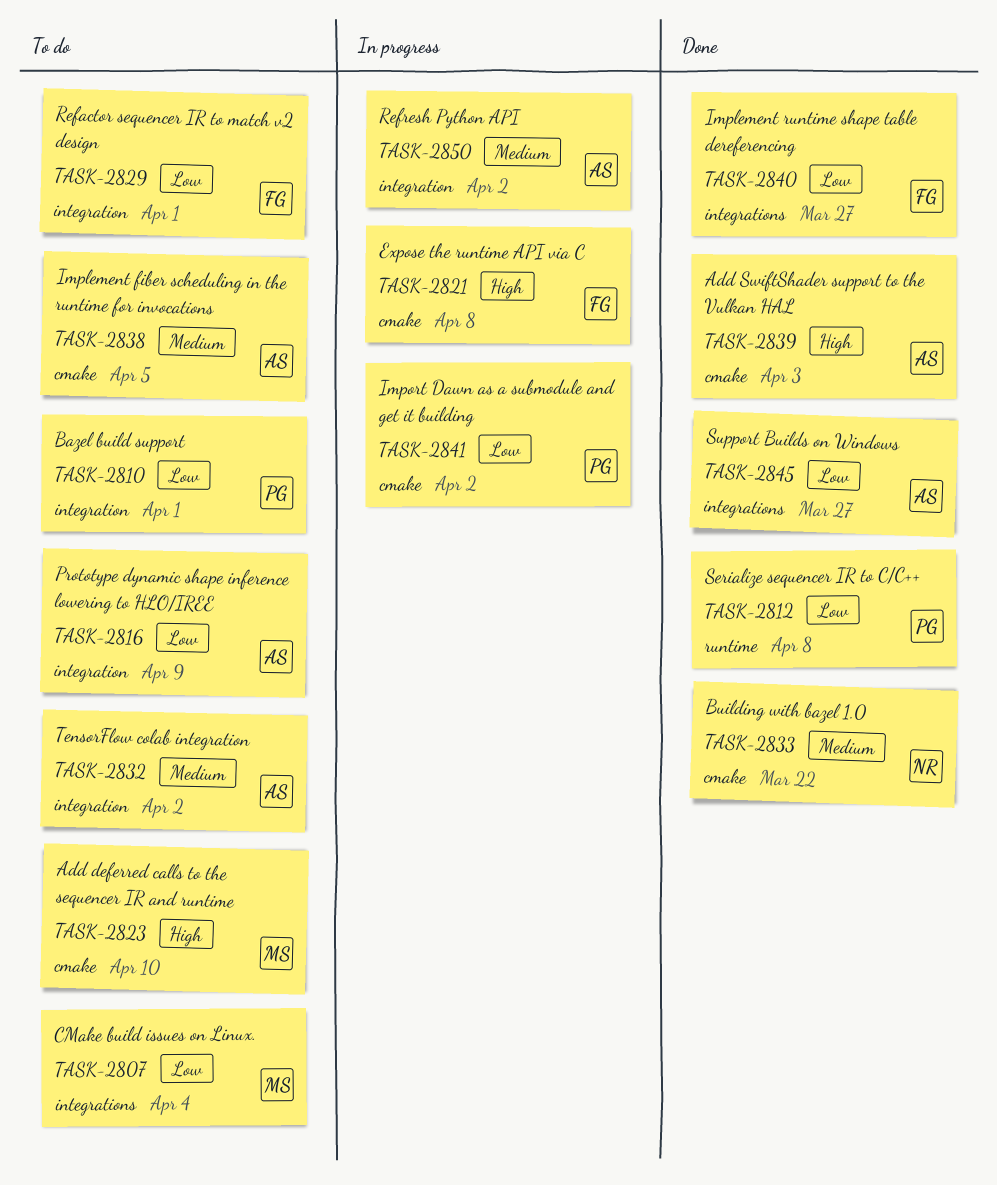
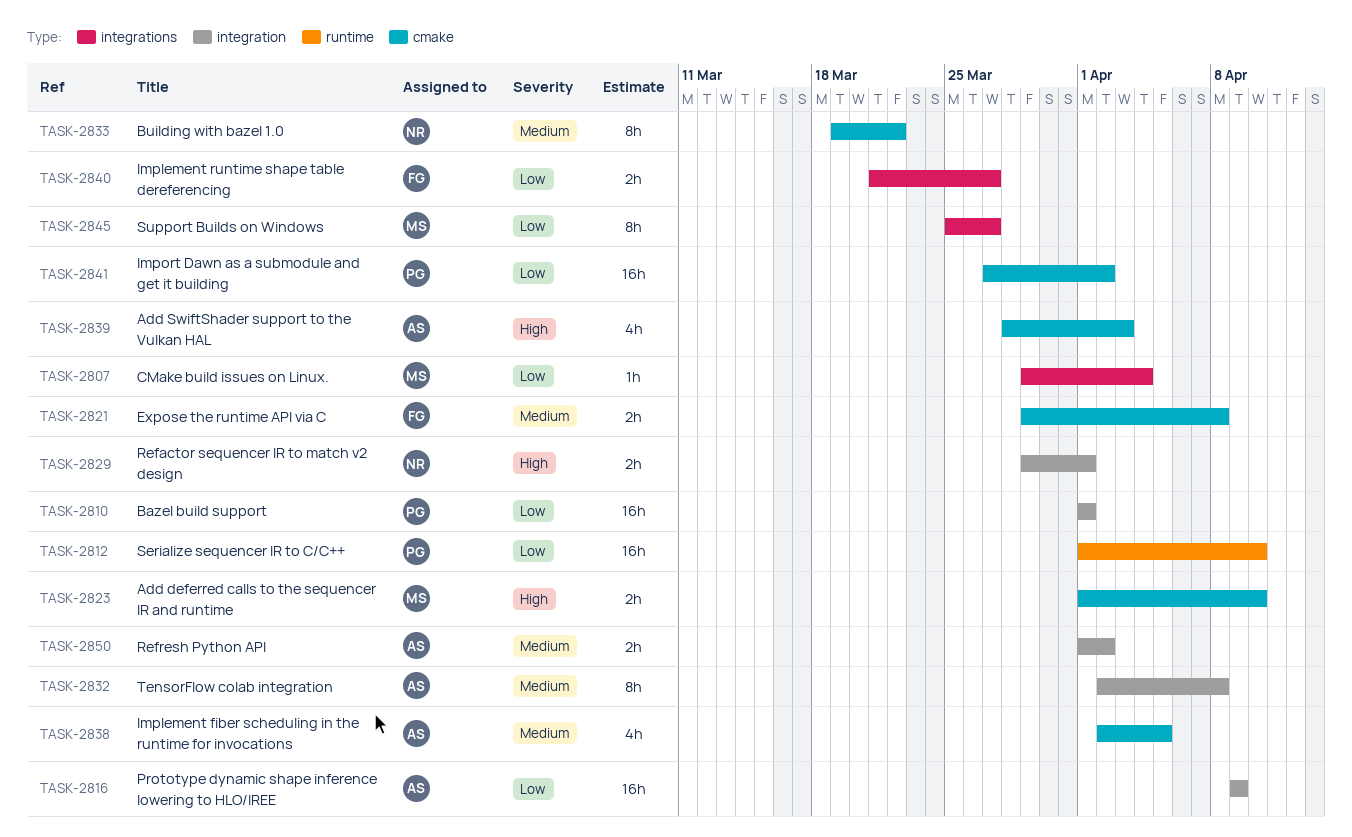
TASK-2812, due: Apr 8 -> Apr 10
TASK-2821, priority: High -> Medium
TASK-2829, owner: FG -> NR
TASK-2829, priority: Low -> High
TASK-2832, due: Apr 2 -> Apr 8
TASK-2845, owner: AS -> MS

